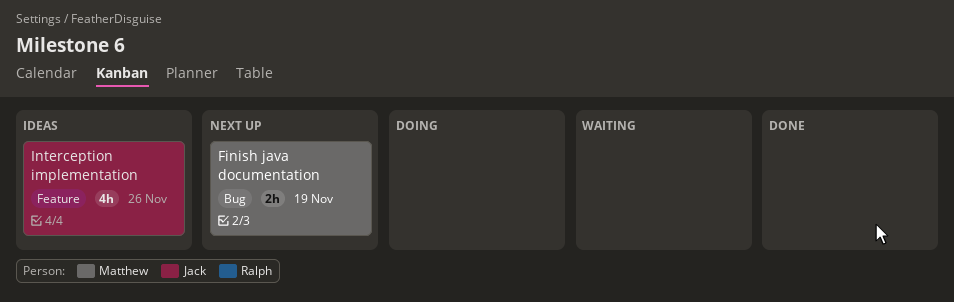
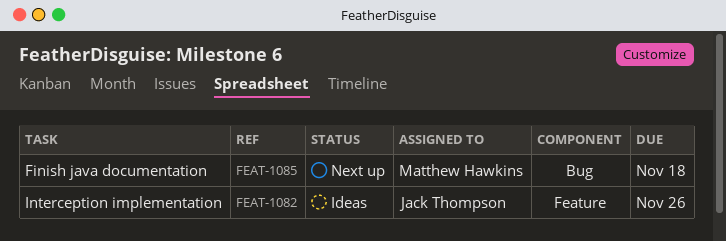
Finish java documentation, due: Nov 19 -> Nov 18

